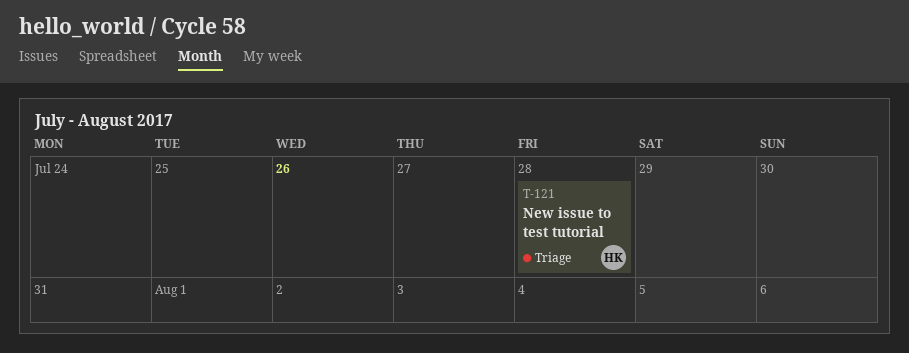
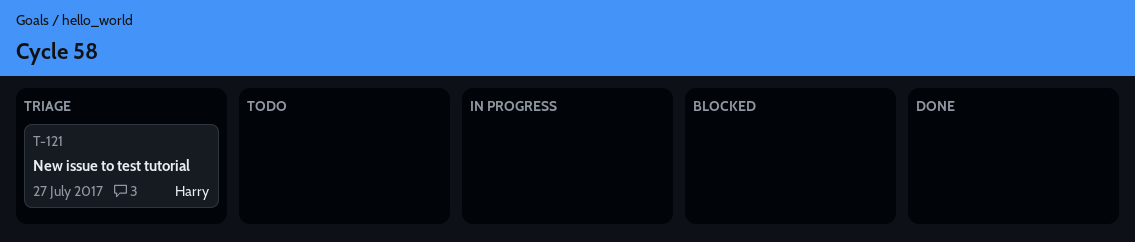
T-121, due: Jul 28 -> Jul 27

